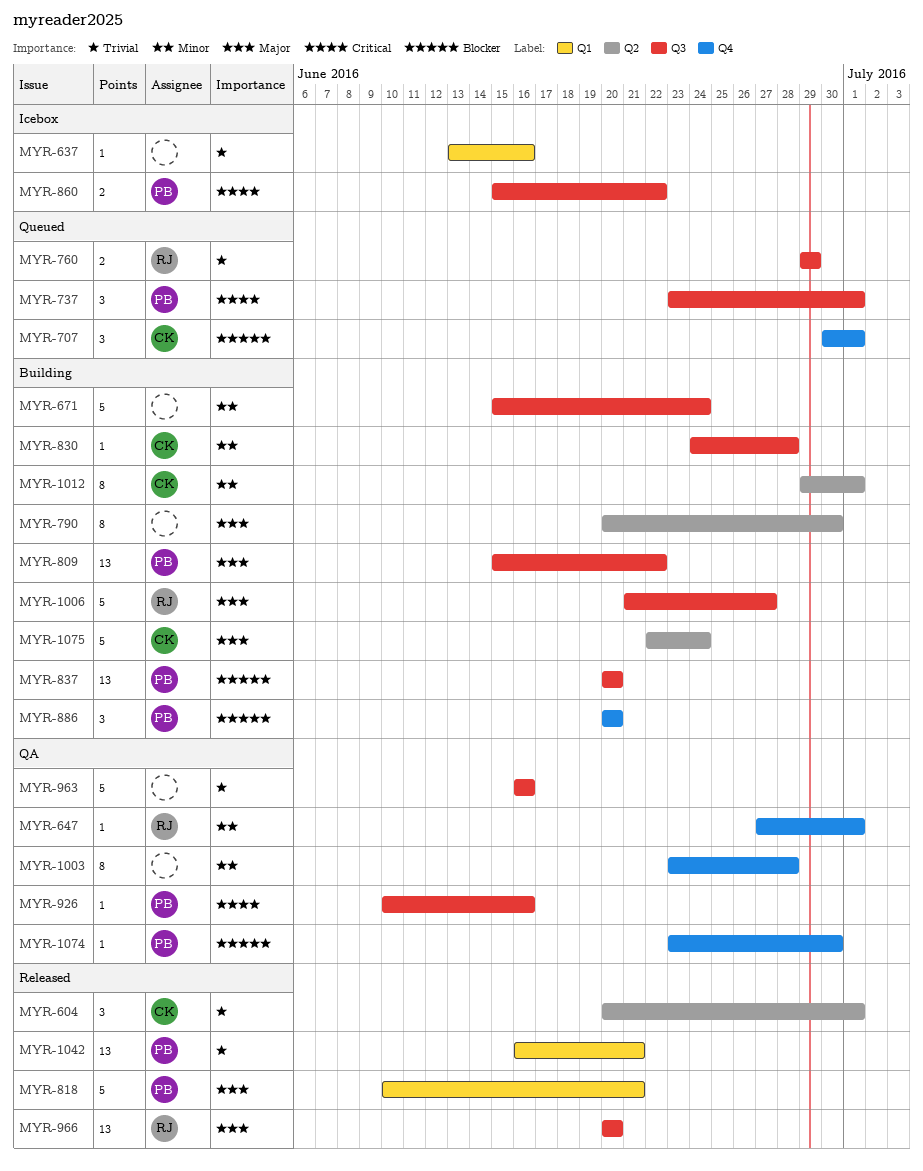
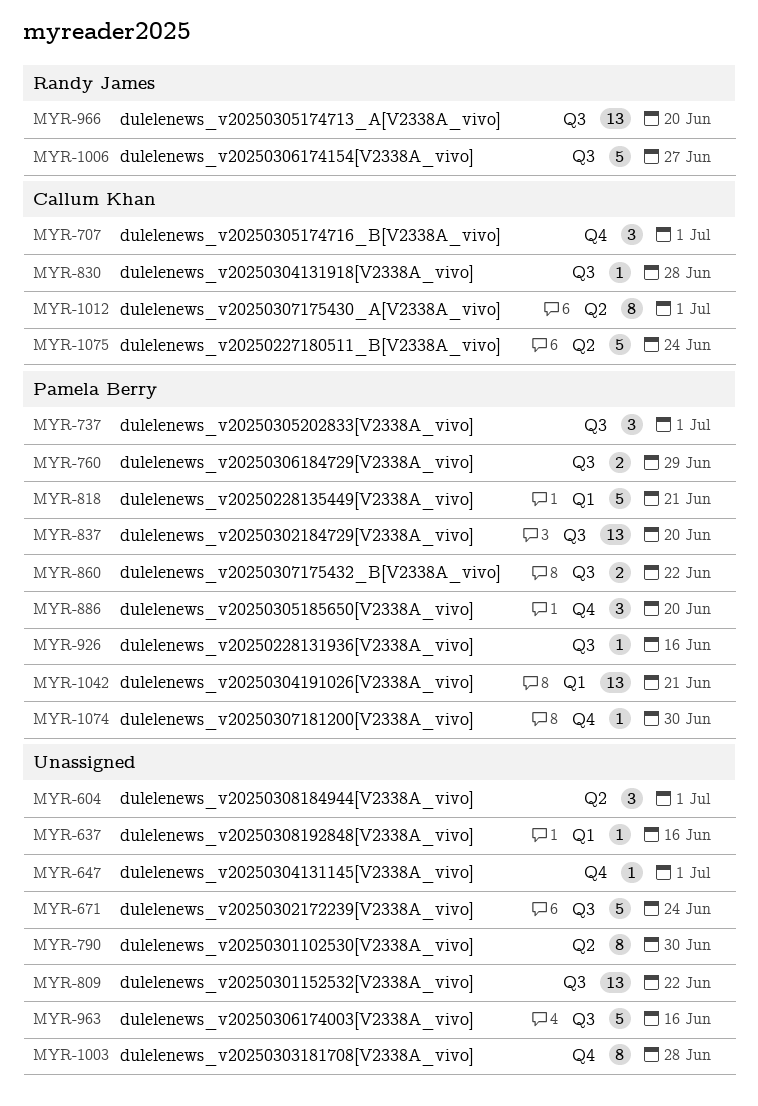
MYR-604, owner: Callum Khan -> none
MYR-647, owner: Randy James -> none
MYR-760, owner: Randy James -> Pamela Berry
MYR-809, owner: Pamela Berry -> none

